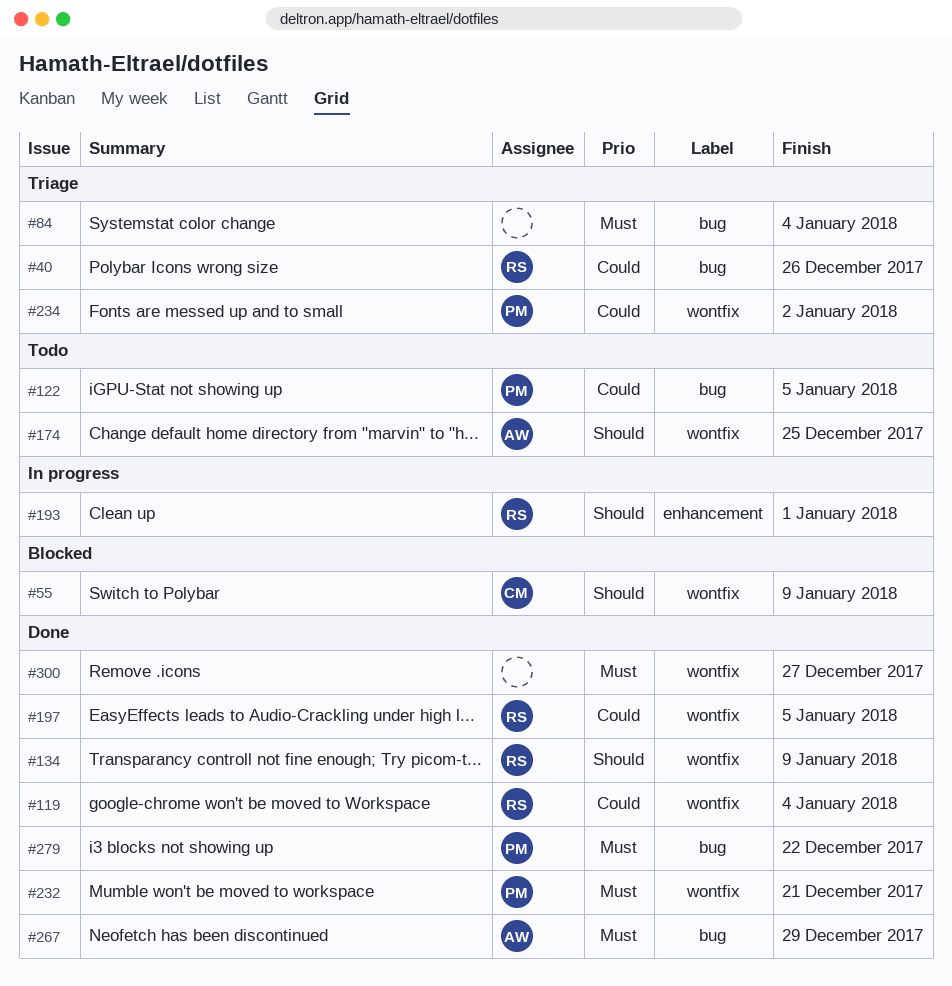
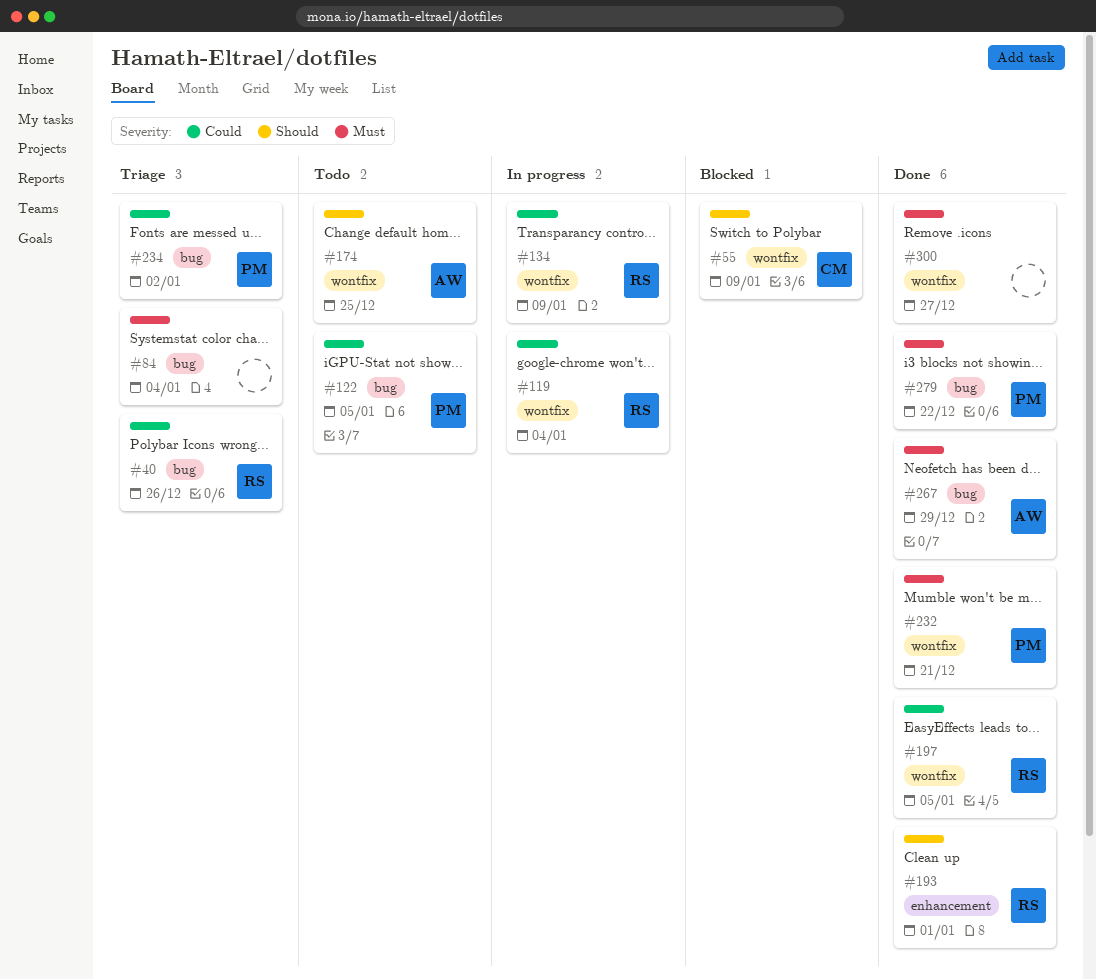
#119, status: Done -> In progress
#134, status: Done -> In progress
#134, priority: Should -> Could
#193, status: In progress -> Done
#234, label: wontfix -> bug

